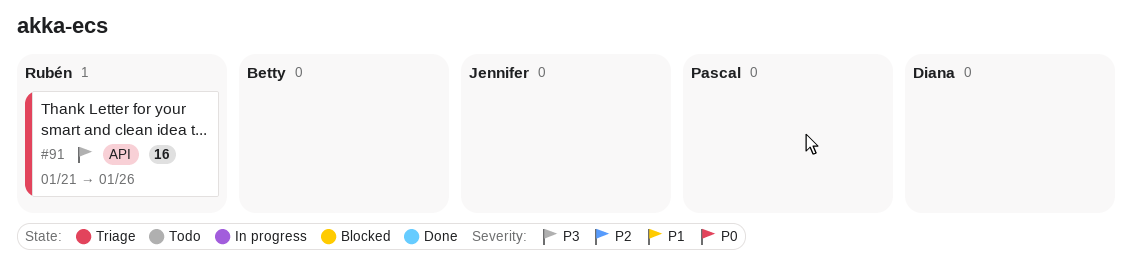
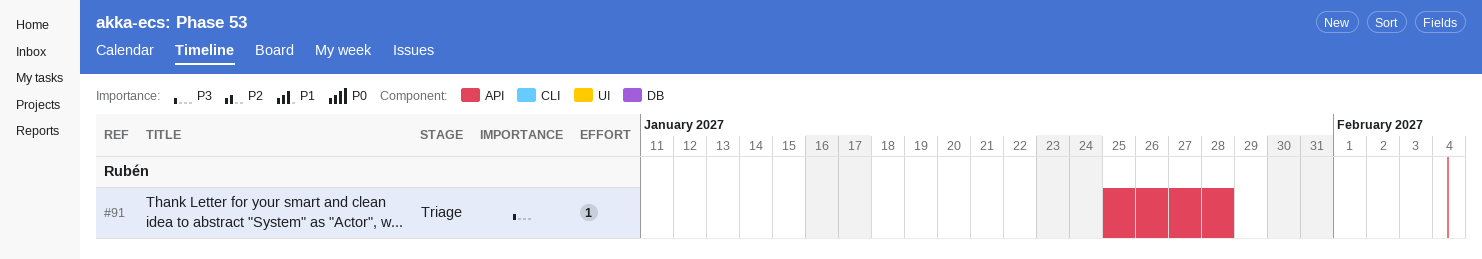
#91, estimate: 16 -> 1
#91, start: Jan 21 -> Jan 25
#91, due: Jan 26 -> Jan 28

